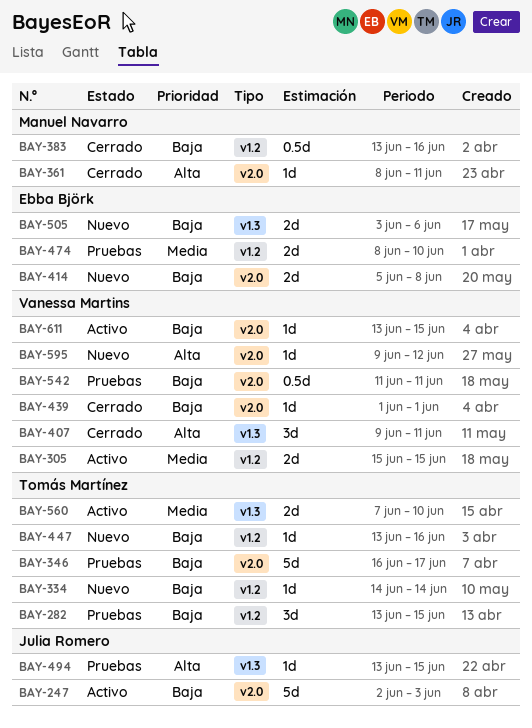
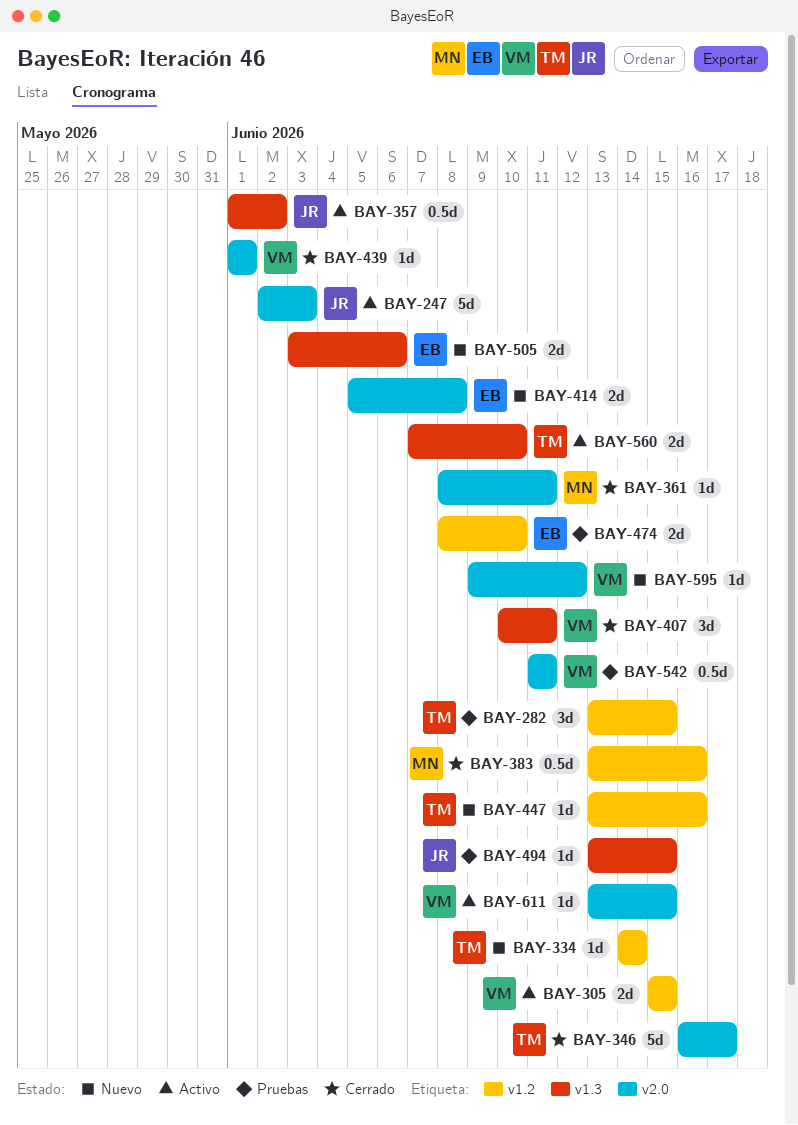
BAY-346, status: Pruebas -> Cerrado
BAY-357: none -> present
BAY-407, start: Jun 9 -> Jun 10

